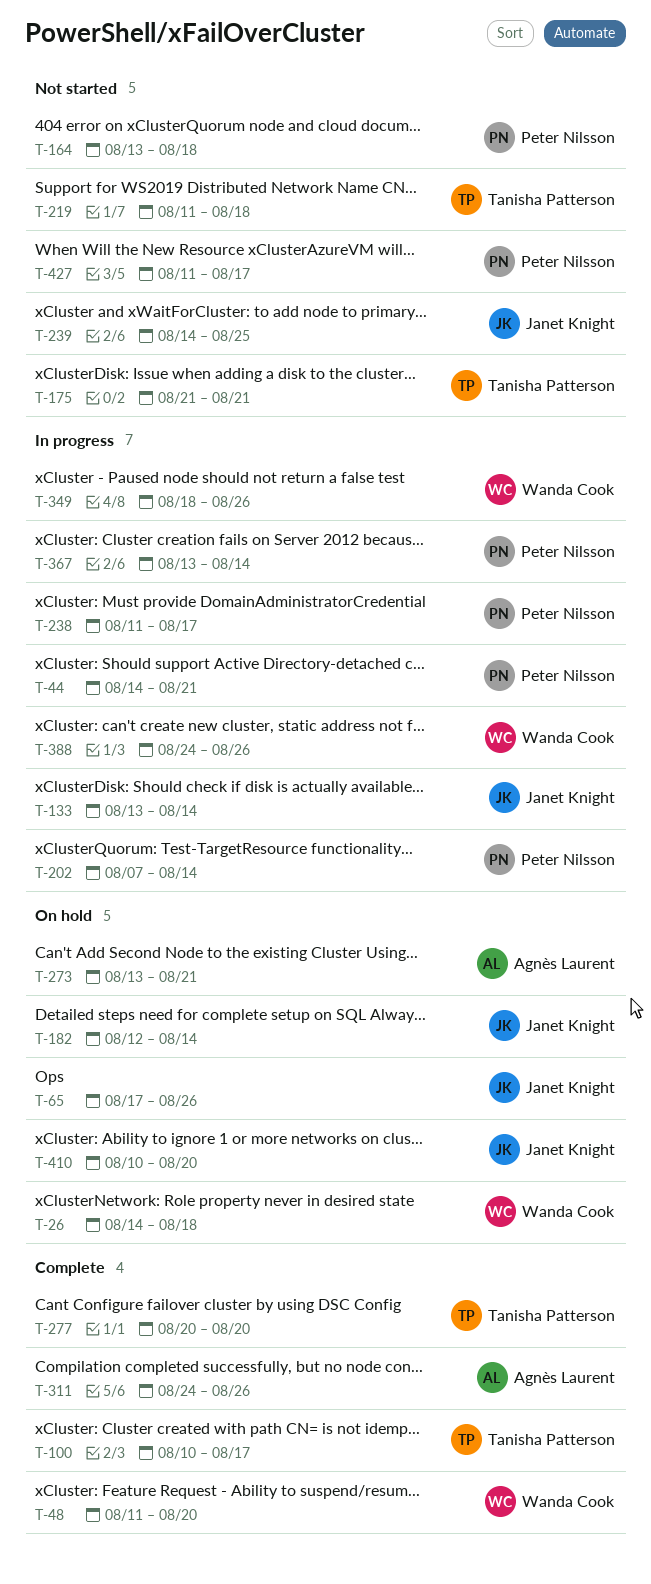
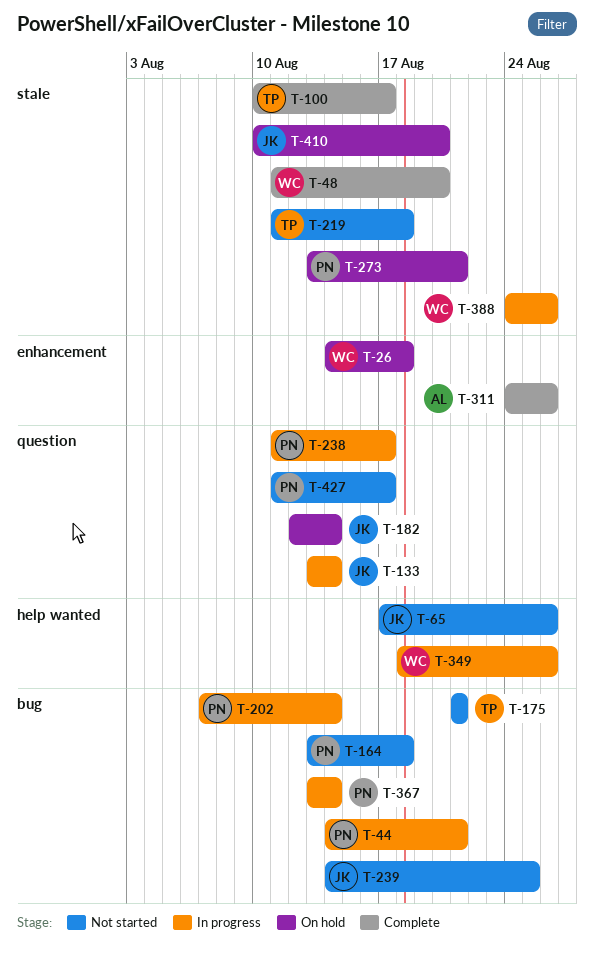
T-65, status: On hold -> Not started
T-273, owner: Agnès Laurent -> Peter Nilsson
T-277: present -> none

